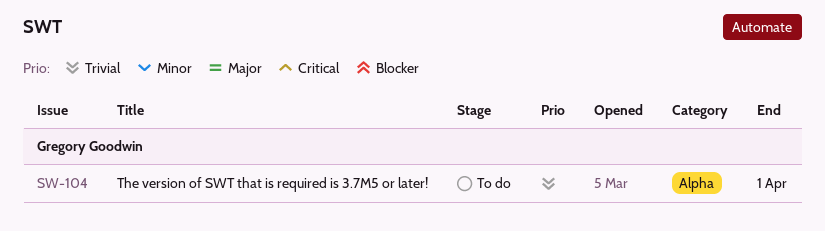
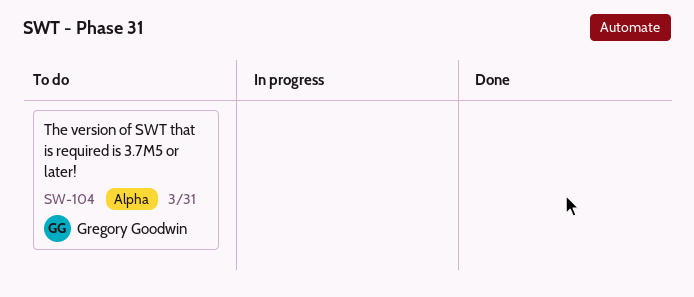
SW-104, due: Apr 1 -> Mar 31

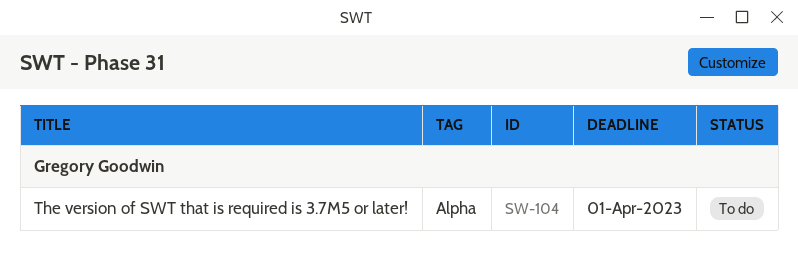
SW-104, due: Mar 31 -> Apr 1

